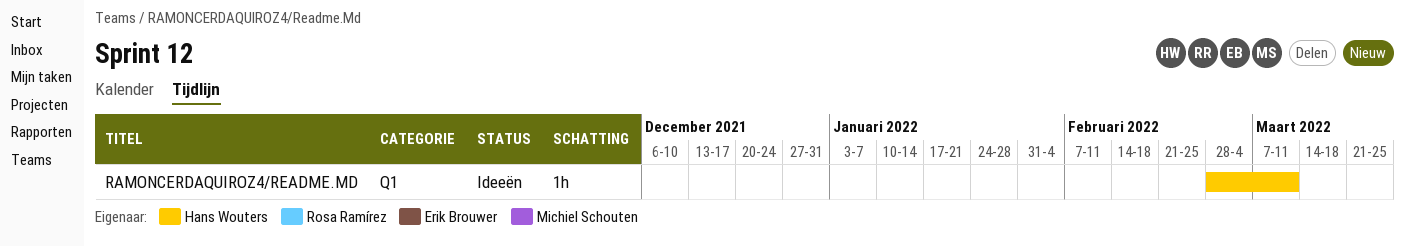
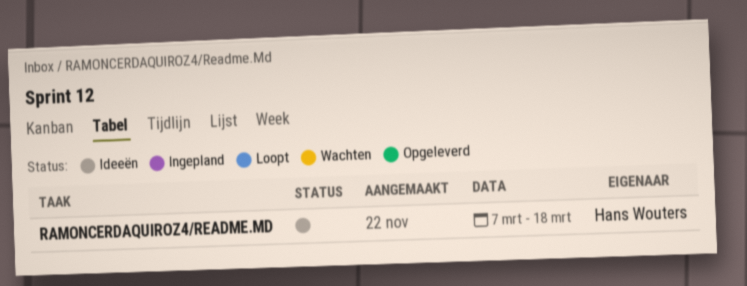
RAMONCERDAQUIROZ4/README.MD, start: Feb 28 -> Mar 7
RAMONCERDAQUIROZ4/README.MD, due: Mar 11 -> Mar 18

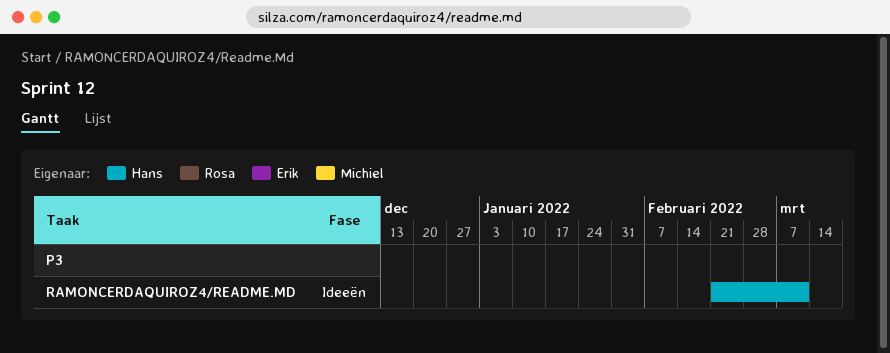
RAMONCERDAQUIROZ4/README.MD, start: Mar 7 -> Feb 21
RAMONCERDAQUIROZ4/README.MD, due: Mar 18 -> Mar 11

